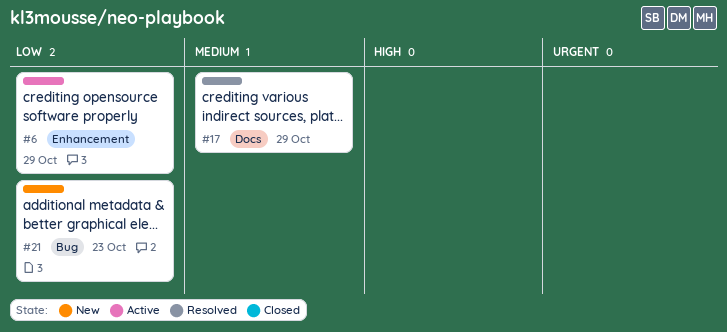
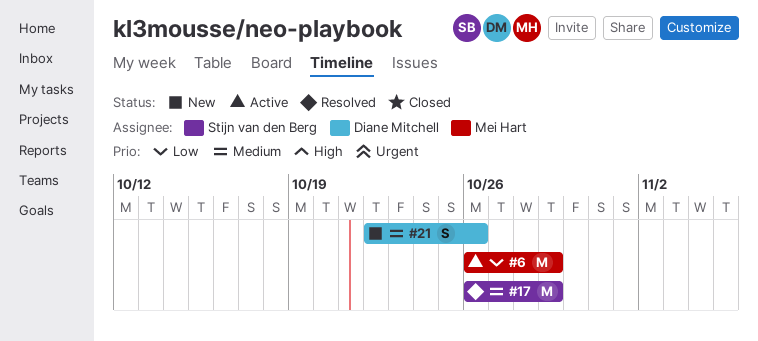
#21, priority: Low -> Medium
#21, due: Oct 23 -> Oct 26

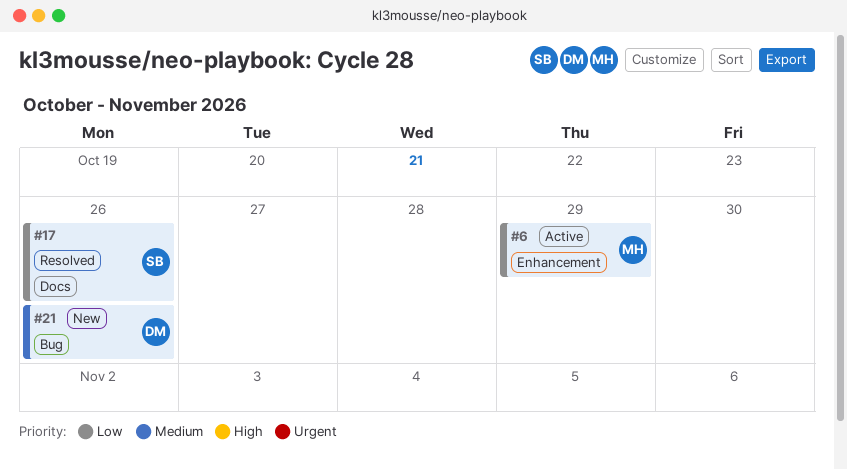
#17, priority: Medium -> Low
#17, due: Oct 29 -> Oct 26

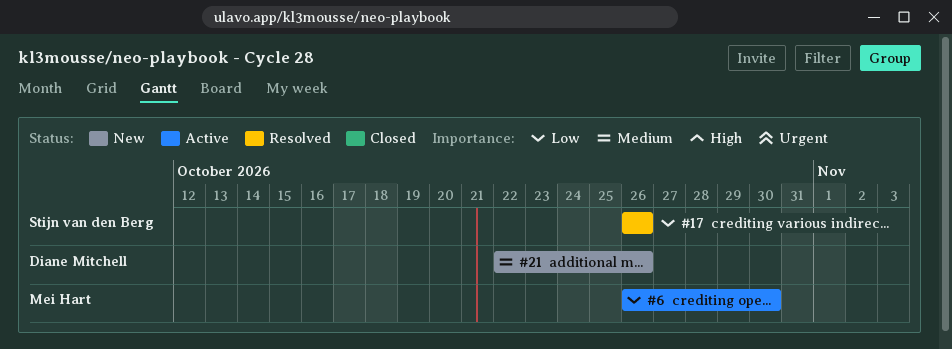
#6, due: Oct 29 -> Oct 30

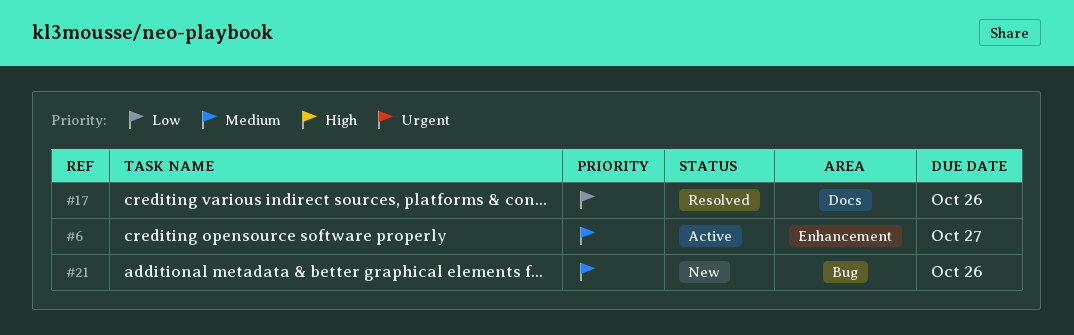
#6, priority: Low -> Medium
#6, due: Oct 30 -> Oct 27

